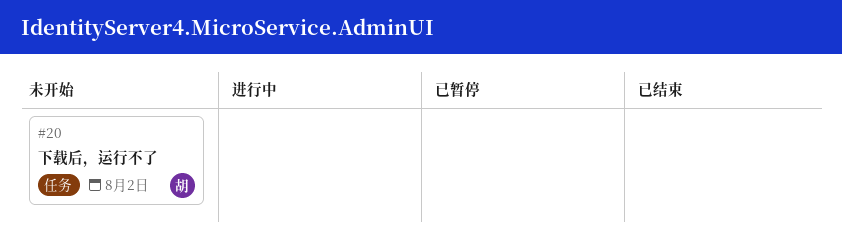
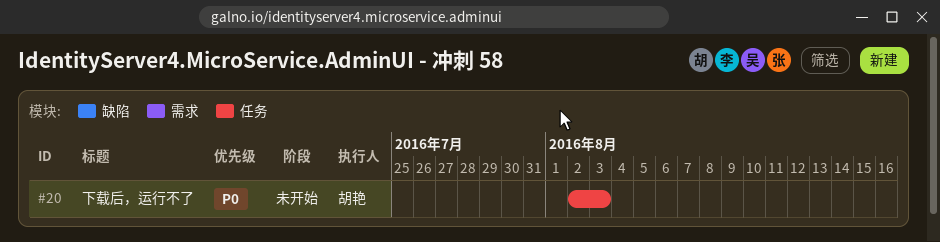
#20, due: Aug 2 -> Aug 3

